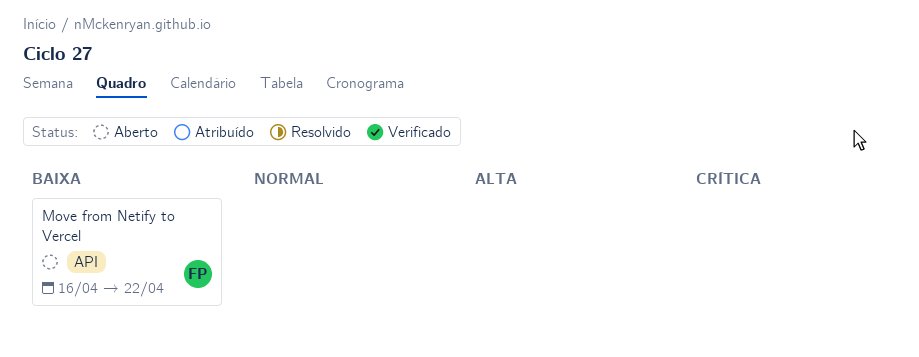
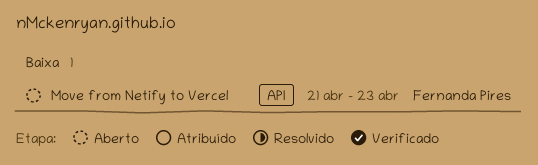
Move from Netify to Vercel, start: Apr 16 -> Apr 21
Move from Netify to Vercel, due: Apr 22 -> Apr 23

